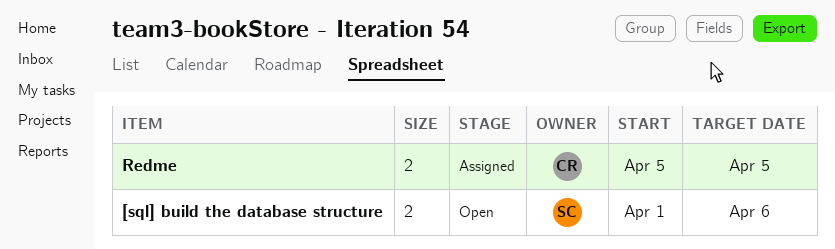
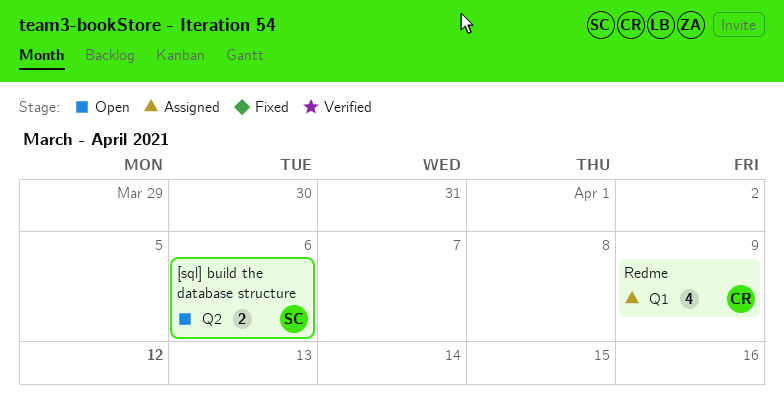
Redme, estimate: 2 -> 4
Redme, due: Apr 5 -> Apr 9

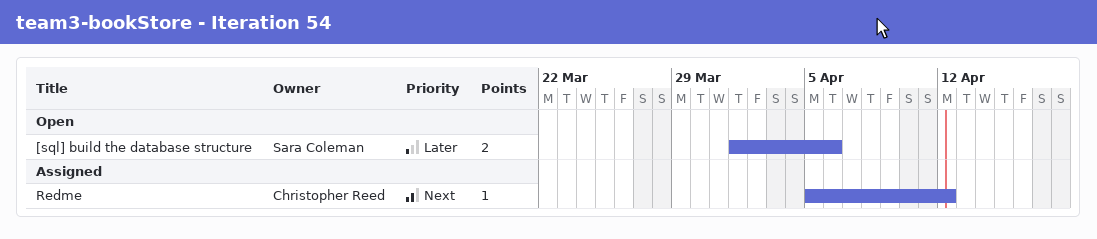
Redme, estimate: 4 -> 1
Redme, due: Apr 9 -> Apr 12

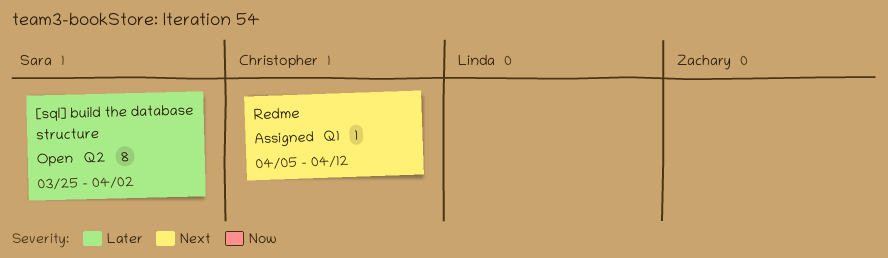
[sql] build the database structure, estimate: 2 -> 8
[sql] build the database structure, start: Apr 1 -> Mar 25
[sql] build the database structure, due: Apr 6 -> Apr 2

